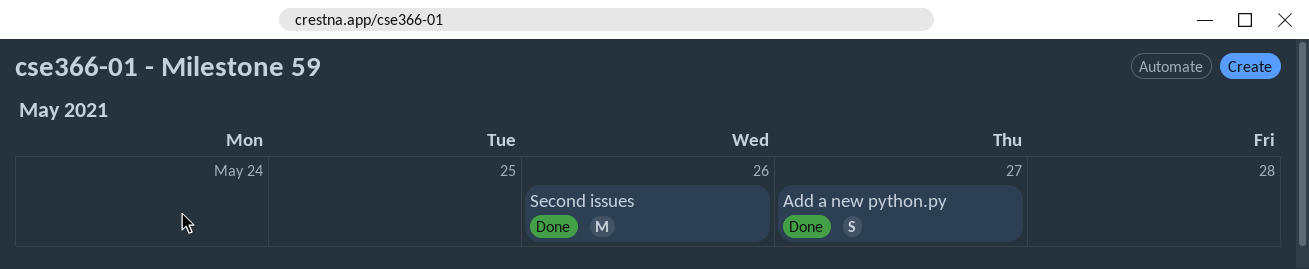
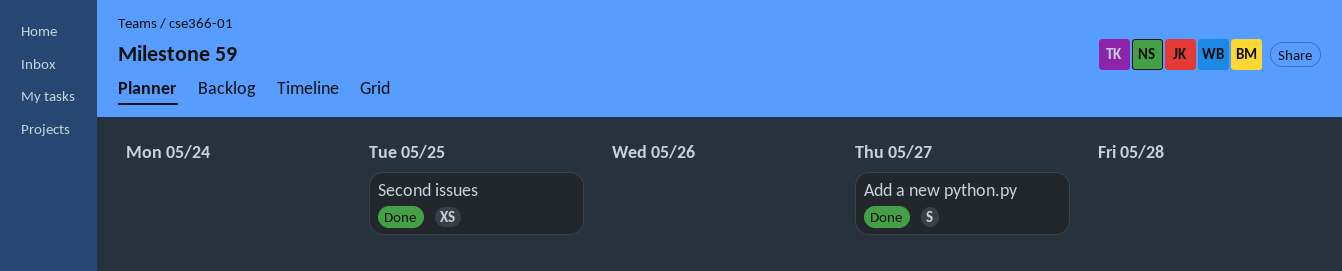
Second issues, estimate: M -> XS
Second issues, due: May 26 -> May 25

